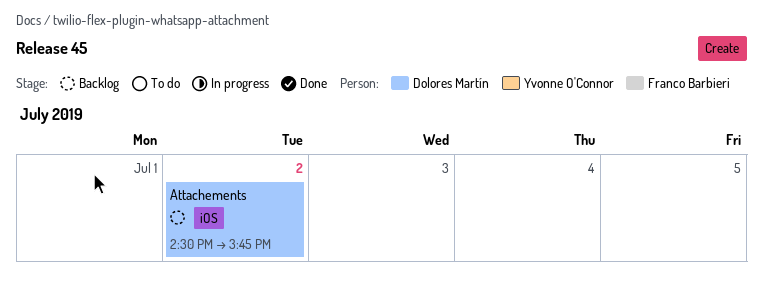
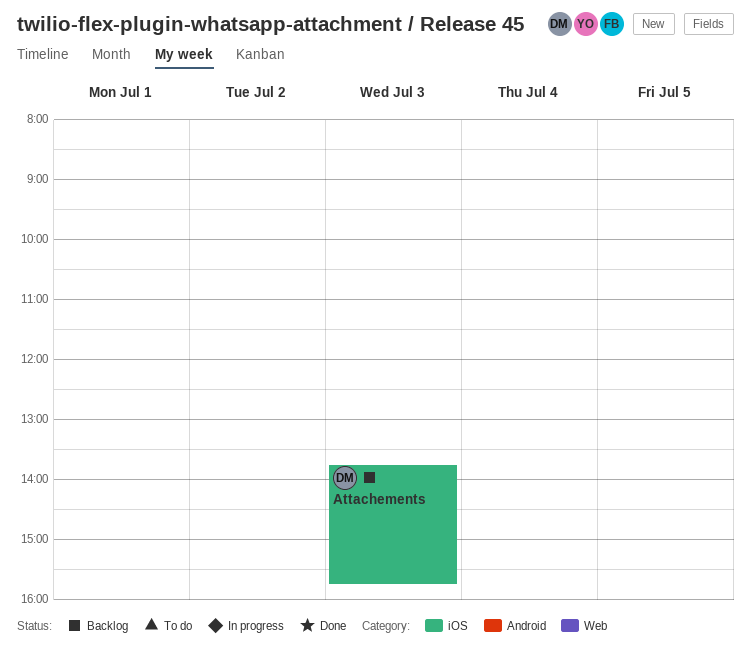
Attachements, day: Jul 2 -> Jul 3
Attachements, begins: 14:30 -> 13:45

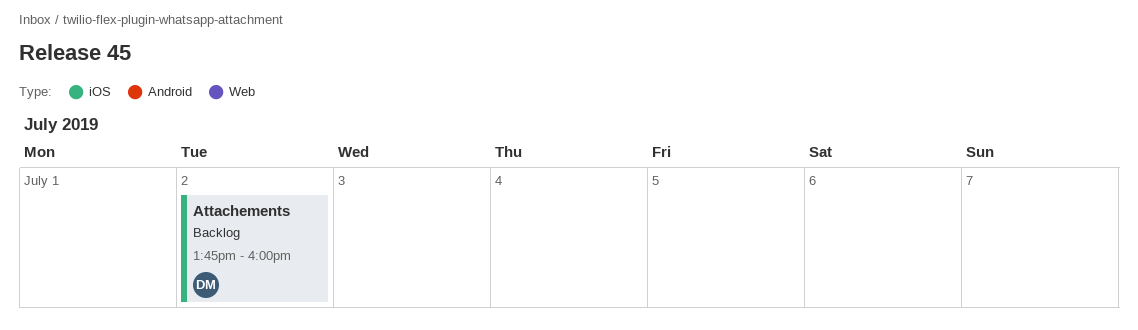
Attachements, day: Jul 3 -> Jul 2
Attachements, ends: 15:45 -> 16:00

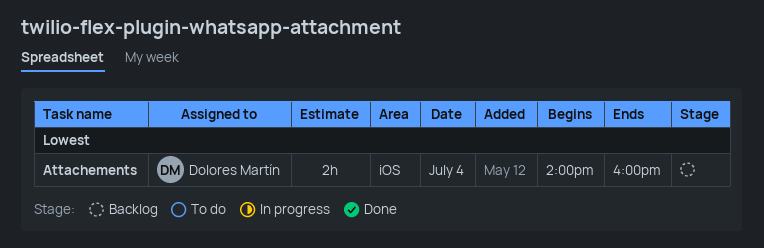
Attachements, day: Jul 2 -> Jul 4
Attachements, begins: 13:45 -> 14:00

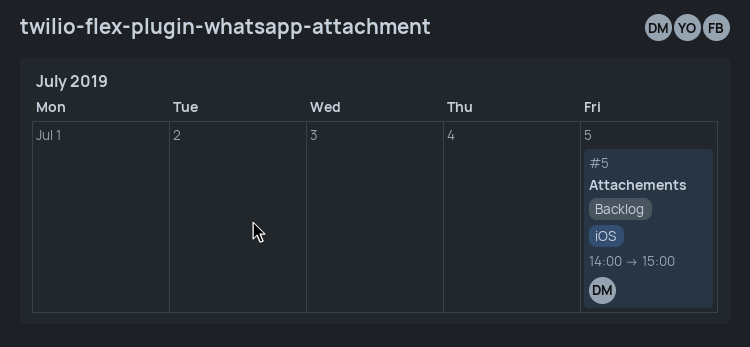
Attachements, day: Jul 4 -> Jul 5
Attachements, ends: 16:00 -> 15:00

